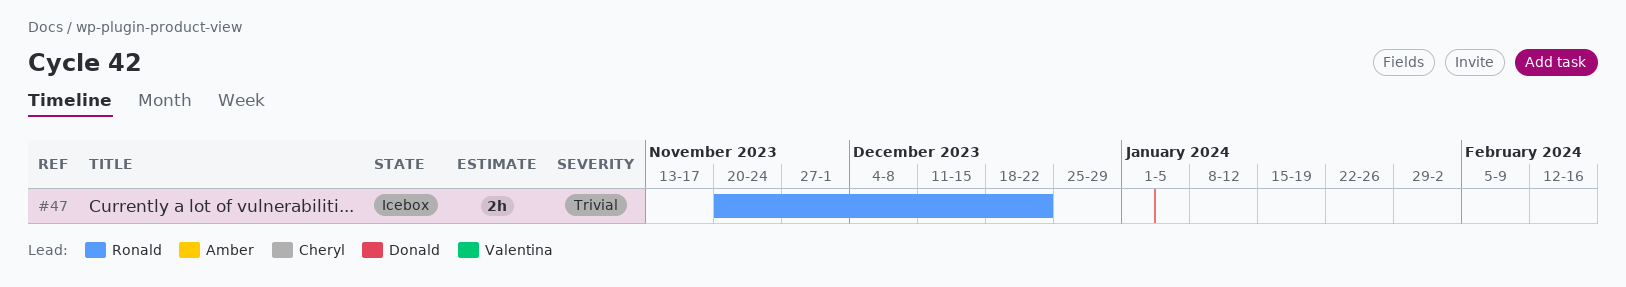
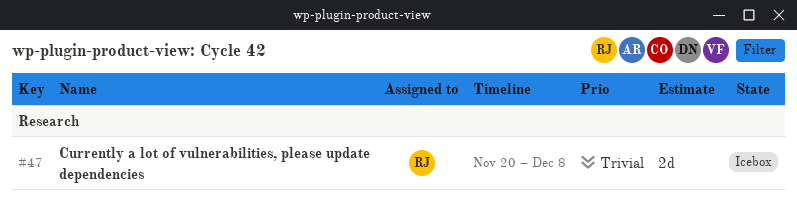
#47, estimate: 2h -> 2d
#47, due: Dec 22 -> Dec 8

